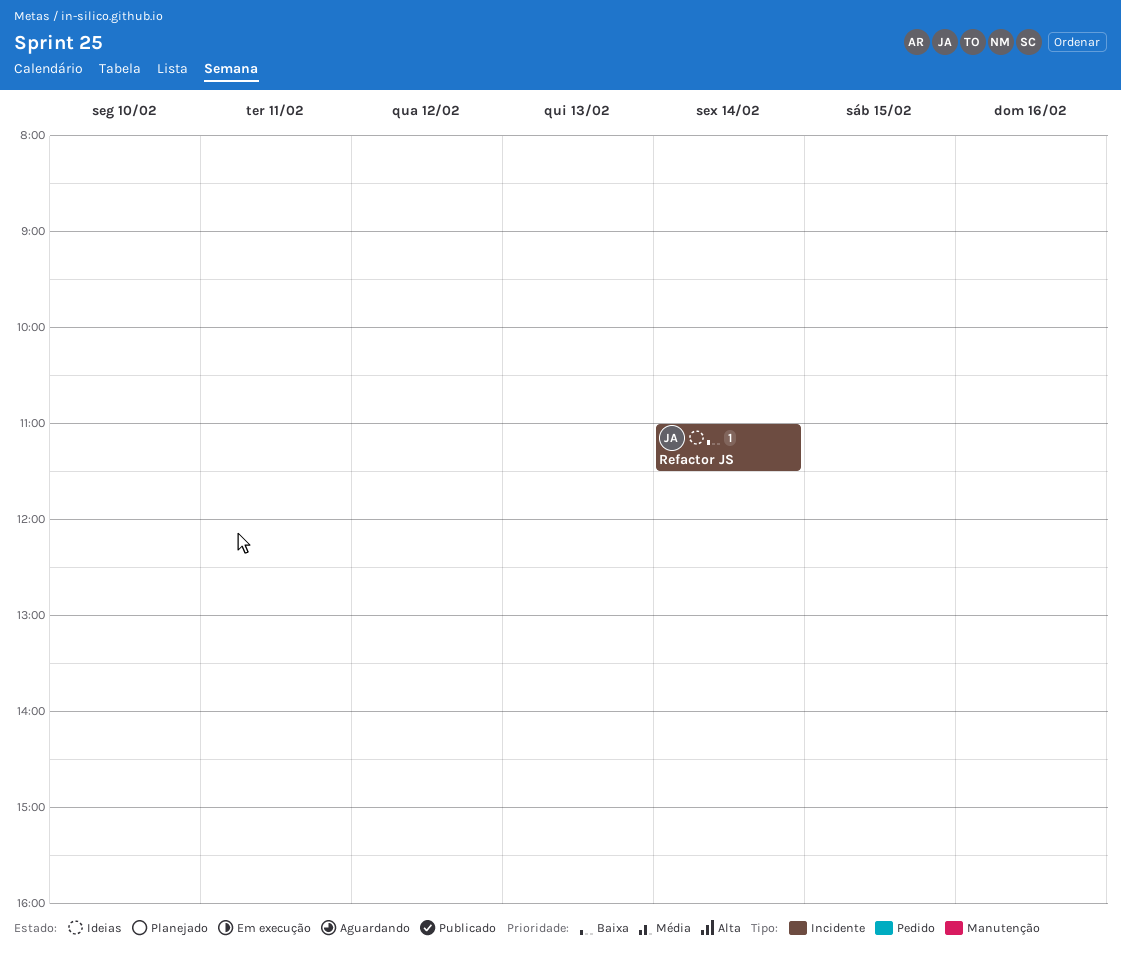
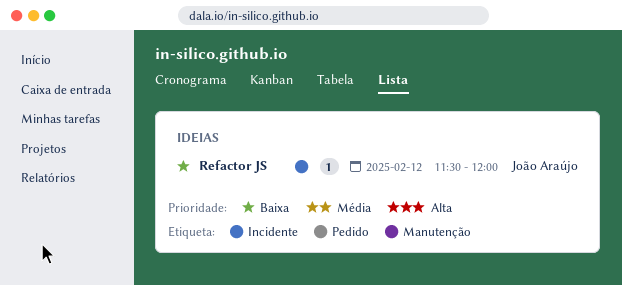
Refactor JS, day: Feb 14 -> Feb 12
Refactor JS, begins: 11:00 -> 11:30
Refactor JS, ends: 11:30 -> 12:00

